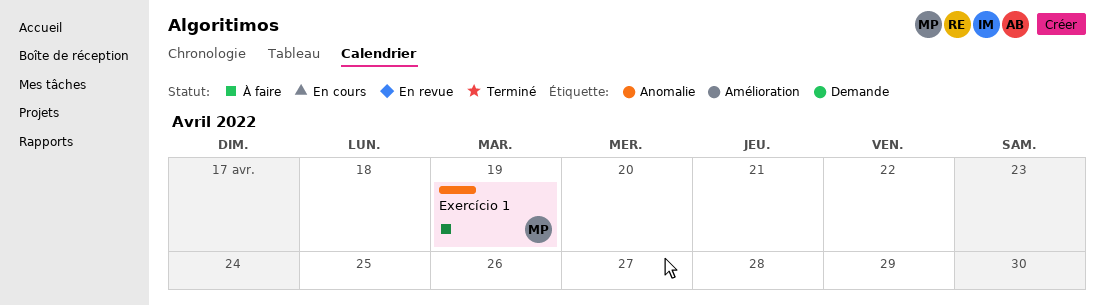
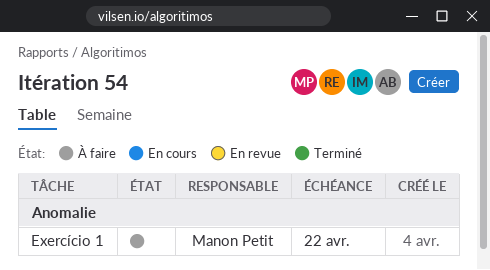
Exercício 1, due: Apr 19 -> Apr 22

